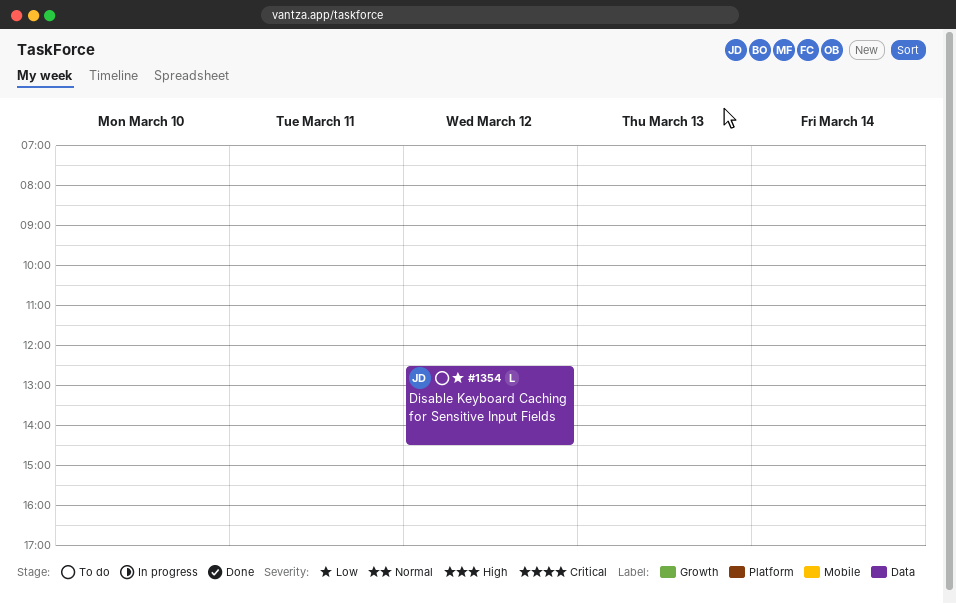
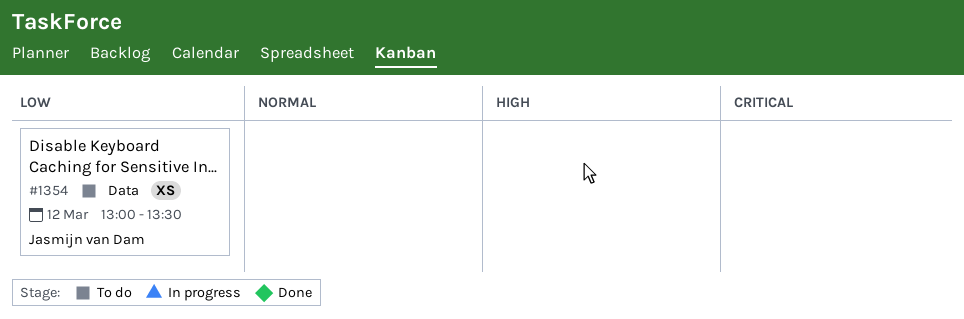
#1354, estimate: L -> XS
#1354, begins: 12:30 -> 13:00
#1354, ends: 14:30 -> 13:30

